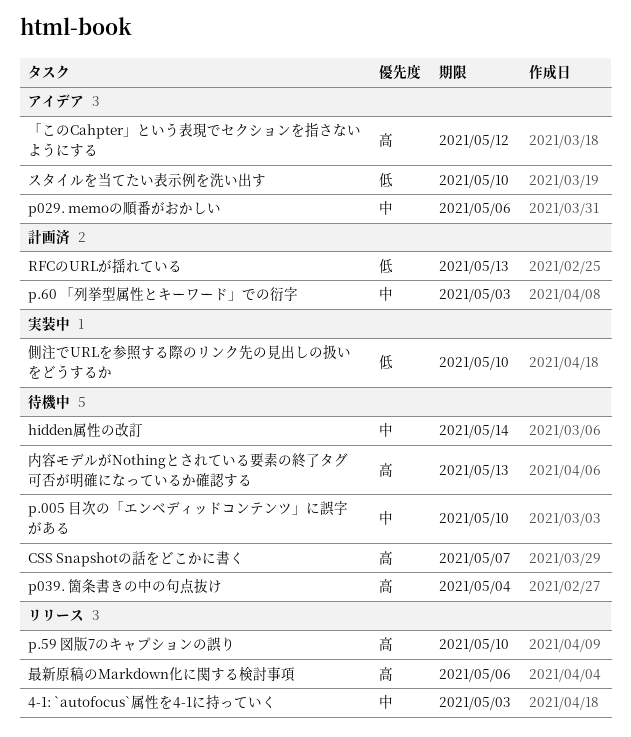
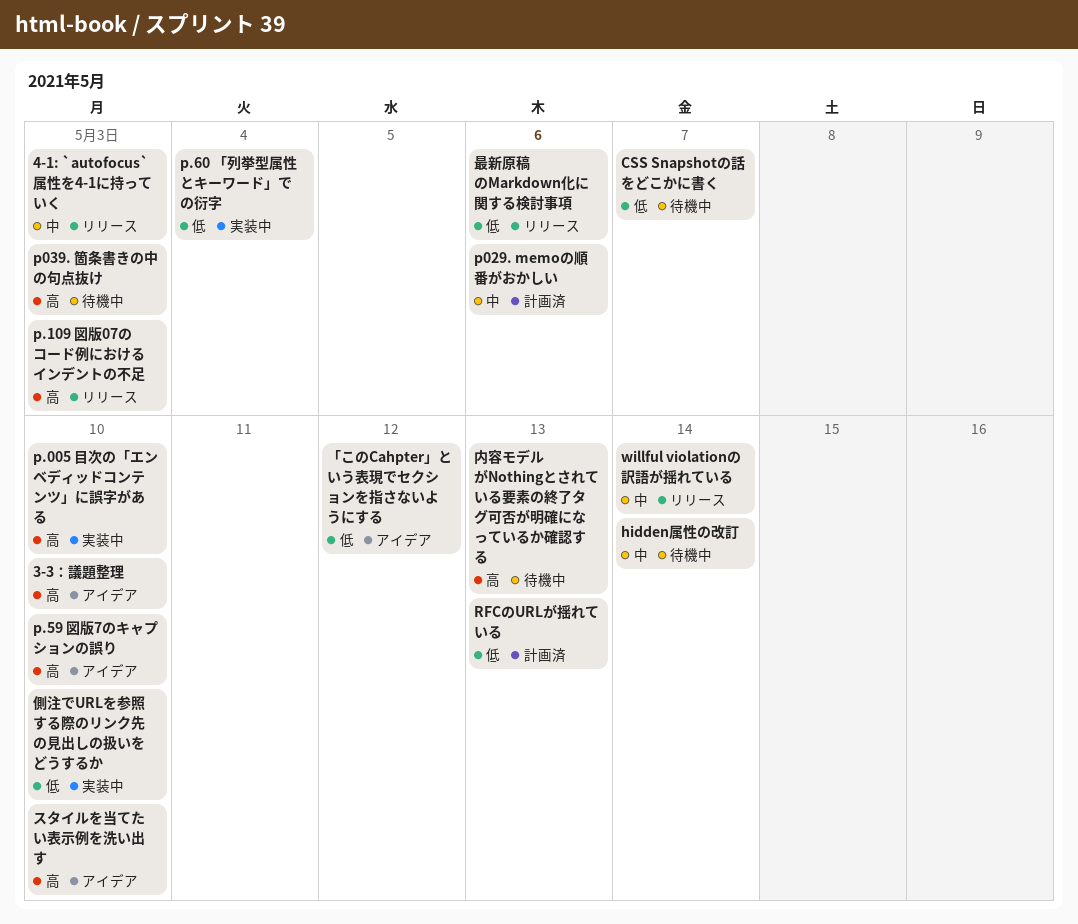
3-3：議題整理: none -> present
CSS Snapshotの話をどこかに書く, priority: 高 -> 低
p.005 目次の「エンベディッドコンテンツ」に誤字がある, status: 待機中 -> 実装中
p.005 目次の「エンベディッドコンテンツ」に誤字がある, priority: 中 -> 高
p.109 図版07のコード例におけるインデントの不足: none -> present
p.59 図版7のキャプションの誤り, status: リリース -> アイデア
p.60 「列挙型属性とキーワード」での衍字, status: 計画済 -> 実装中
p.60 「列挙型属性とキーワード」での衍字, priority: 中 -> 低
p.60 「列挙型属性とキーワード」での衍字, due: May 3 -> May 4
p029. memoの順番がおかしい, status: アイデア -> 計画済
p039. 箇条書きの中の句点抜け, due: May 4 -> May 3
willful violationの訳語が揺れている: none -> present
「このCahpter」という表現でセクションを指さないようにする, priority: 高 -> 低
スタイルを当てたい表示例を洗い出す, priority: 低 -> 高
最新原稿のMarkdown化に関する検討事項, priority: 高 -> 低

